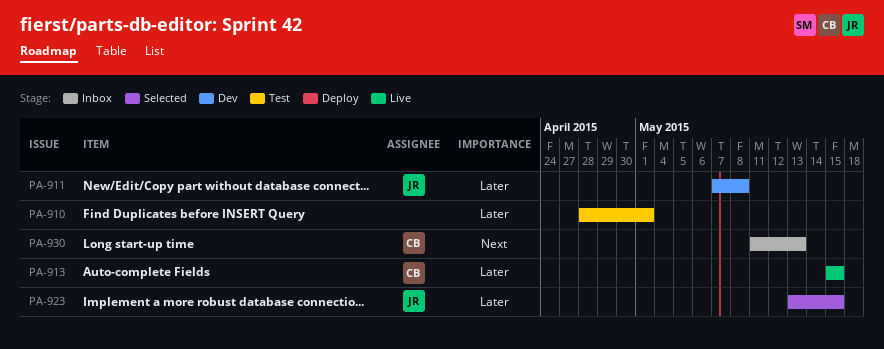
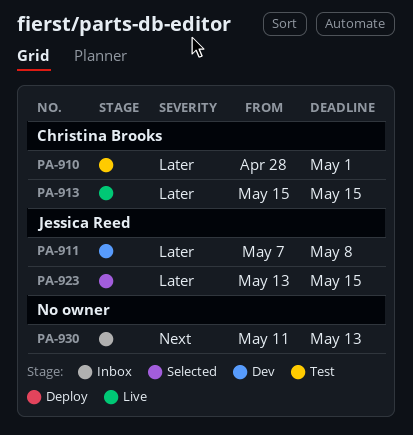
PA-910, owner: none -> Christina Brooks
PA-930, owner: Christina Brooks -> none

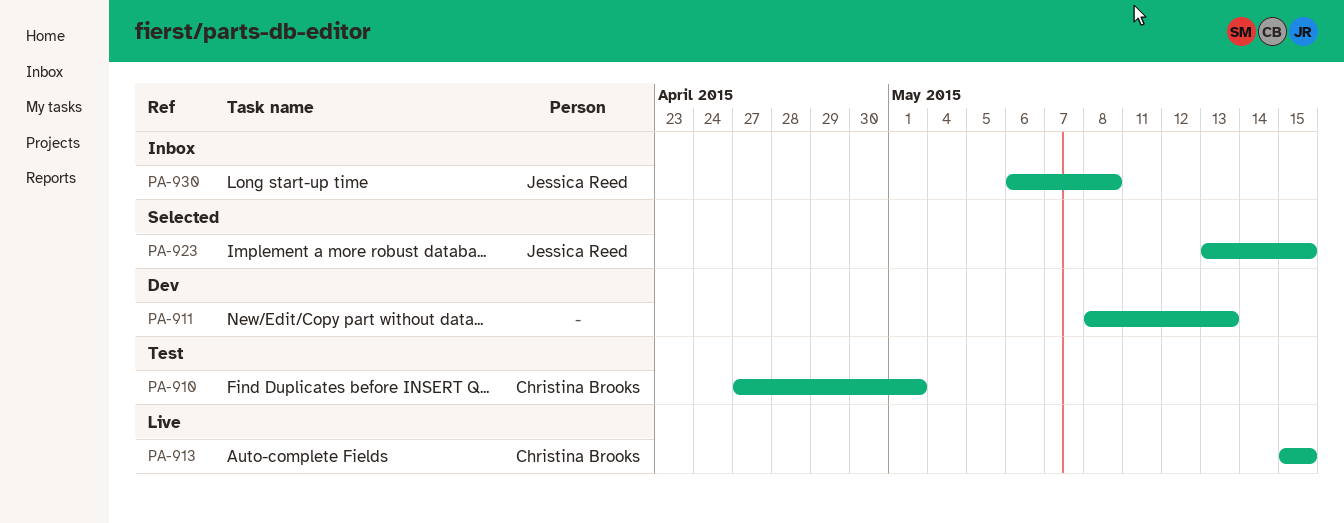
PA-910, start: Apr 28 -> Apr 27
PA-911, owner: Jessica Reed -> none
PA-911, start: May 7 -> May 8
PA-911, due: May 8 -> May 13
PA-930, owner: none -> Jessica Reed
PA-930, start: May 11 -> May 6
PA-930, due: May 13 -> May 8

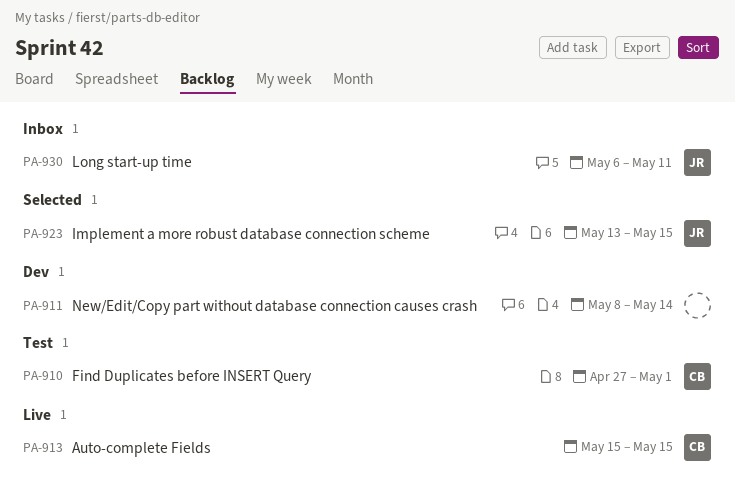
PA-911, due: May 13 -> May 14
PA-930, due: May 8 -> May 11

